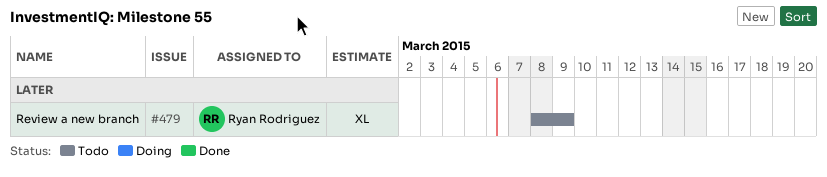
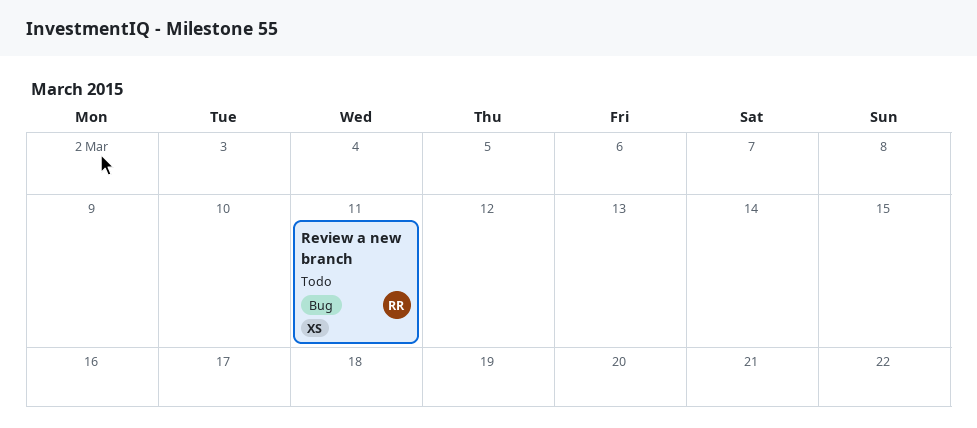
Review a new branch, estimate: XL -> XS
Review a new branch, due: Mar 9 -> Mar 11

